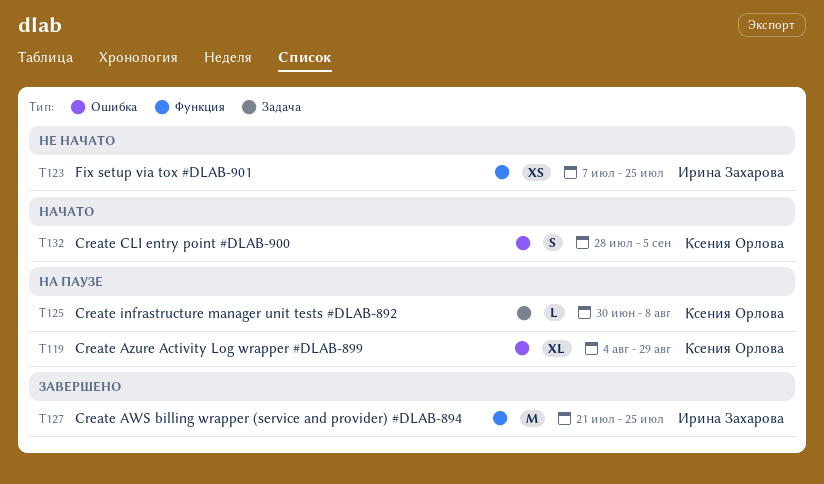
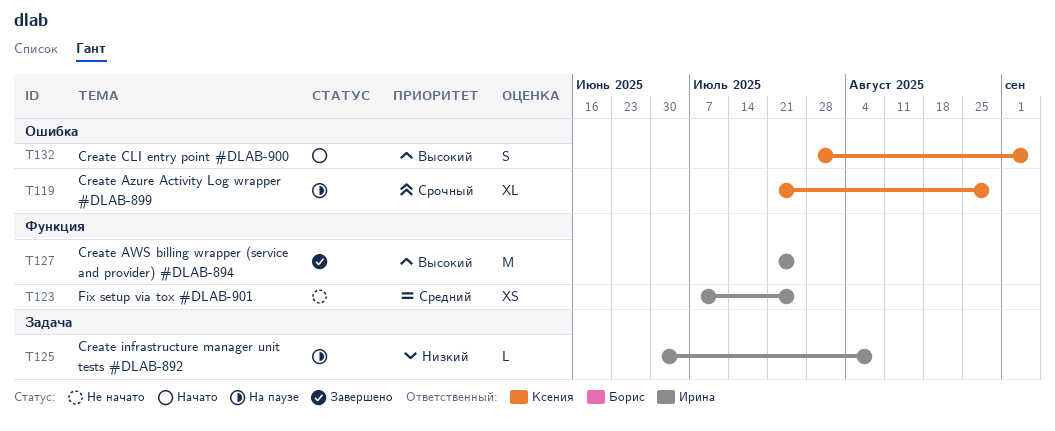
T119, start: Aug 4 -> Jul 21
T125, owner: Ксения Орлова -> Ирина Захарова

